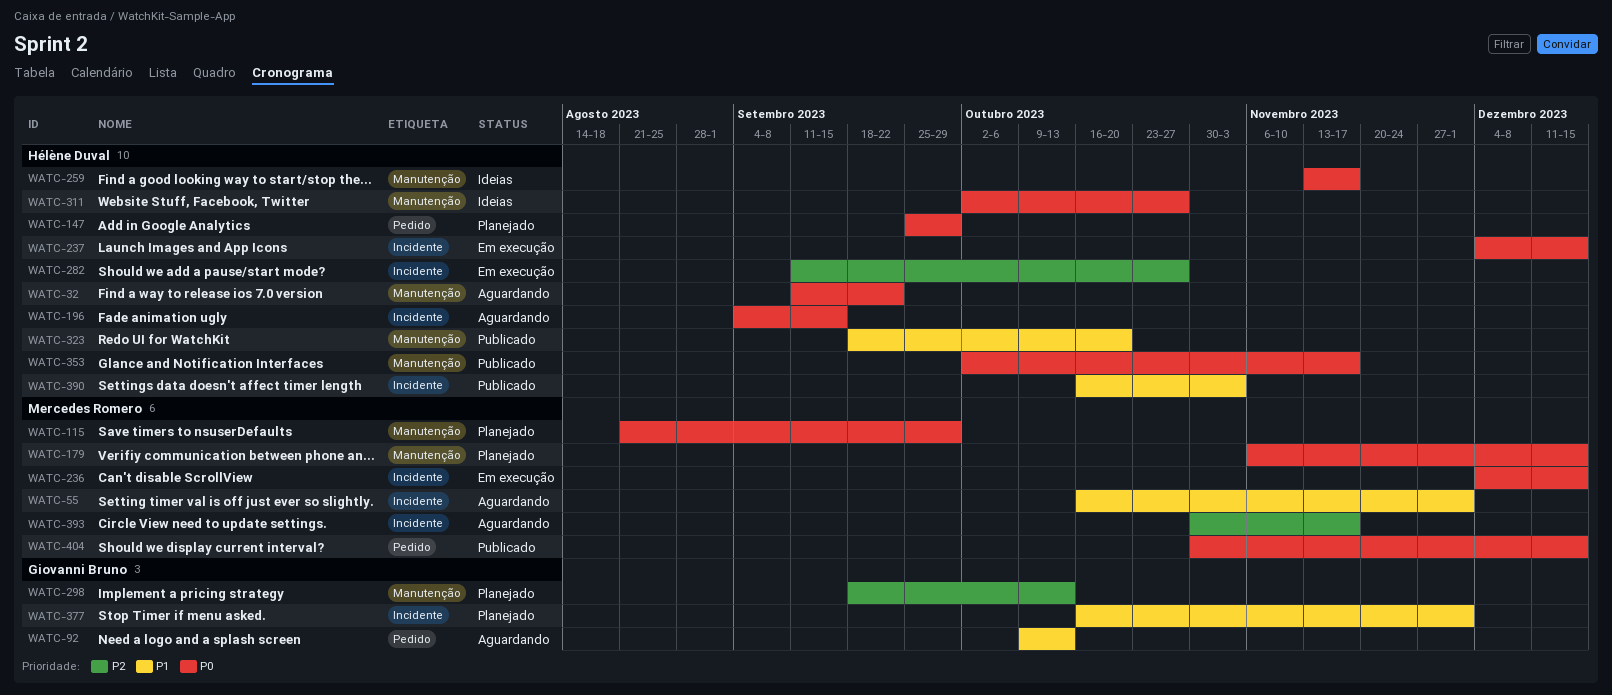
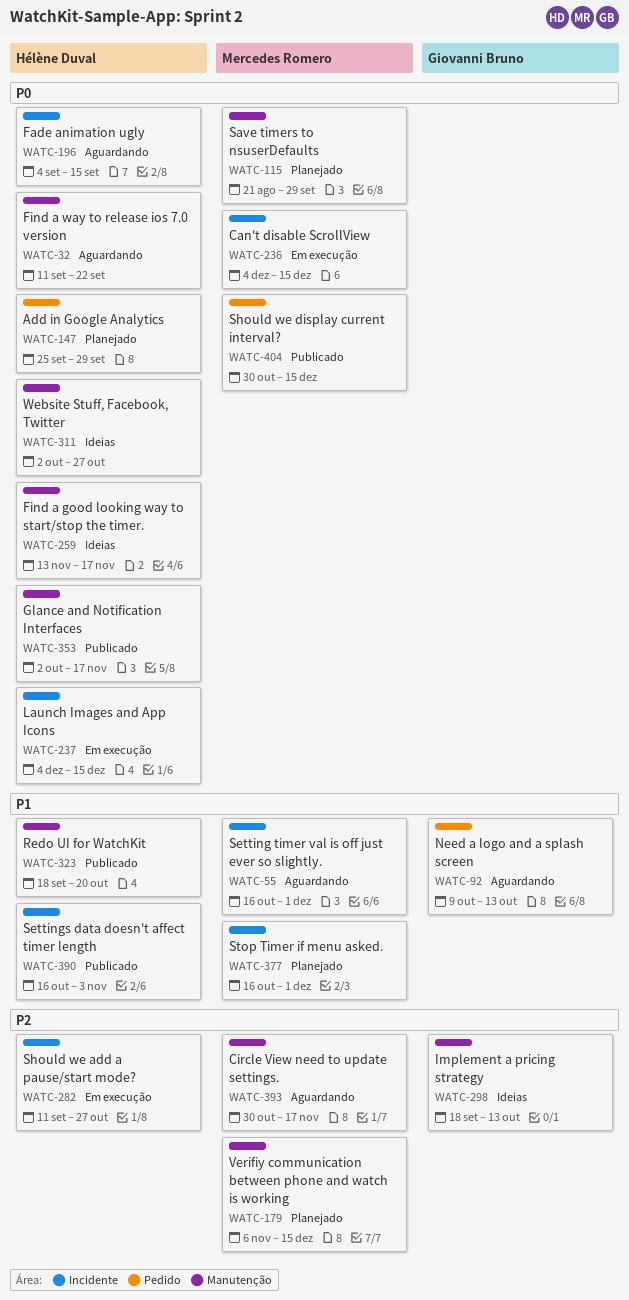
WATC-179, priority: P0 -> P2
WATC-298, status: Planejado -> Ideias
WATC-377, owner: Giovanni Bruno -> Mercedes Romero
WATC-393, label: Incidente -> Manutenção

